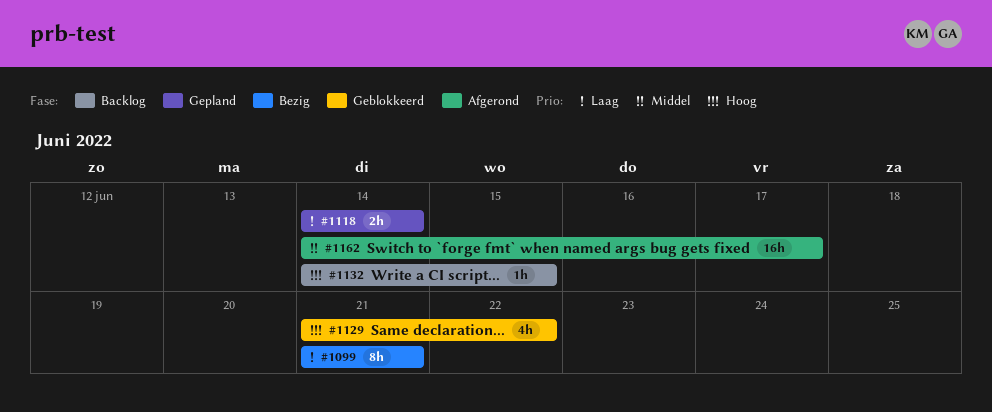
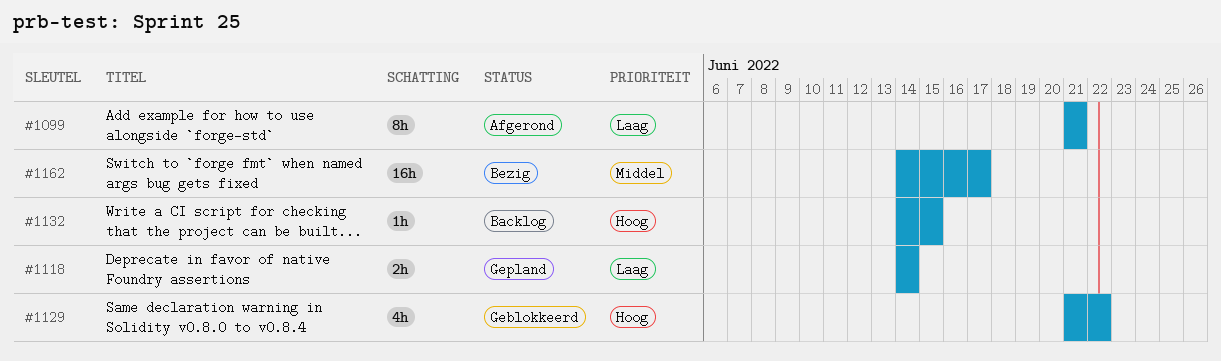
#1099, status: Bezig -> Afgerond
#1162, status: Afgerond -> Bezig

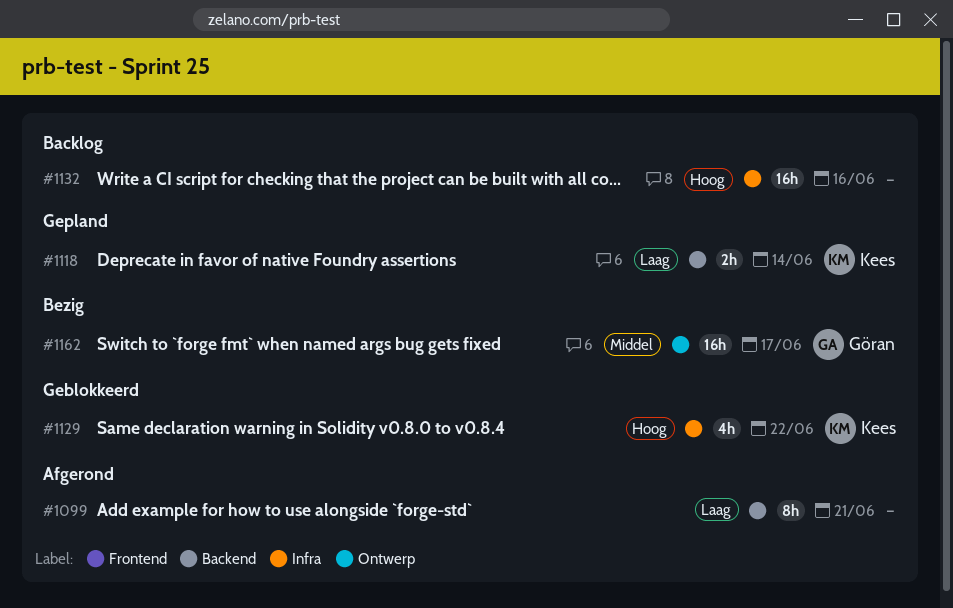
#1132, estimate: 1h -> 16h
#1132, due: Jun 15 -> Jun 16

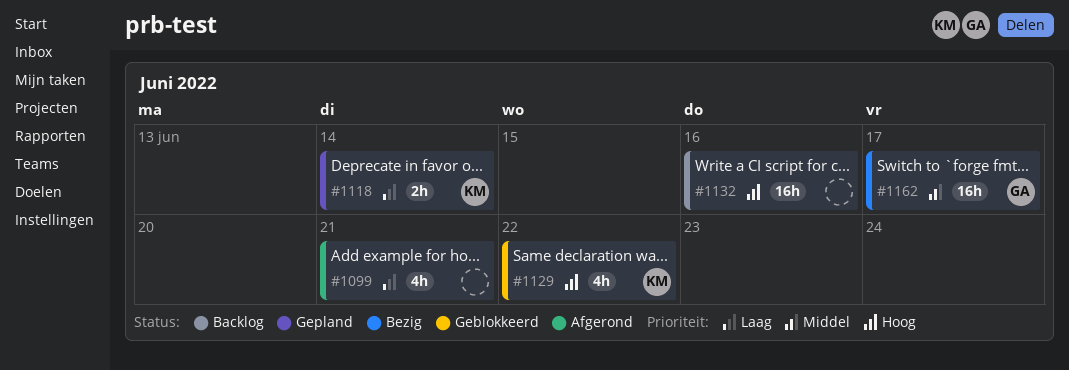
#1099, estimate: 8h -> 4h

